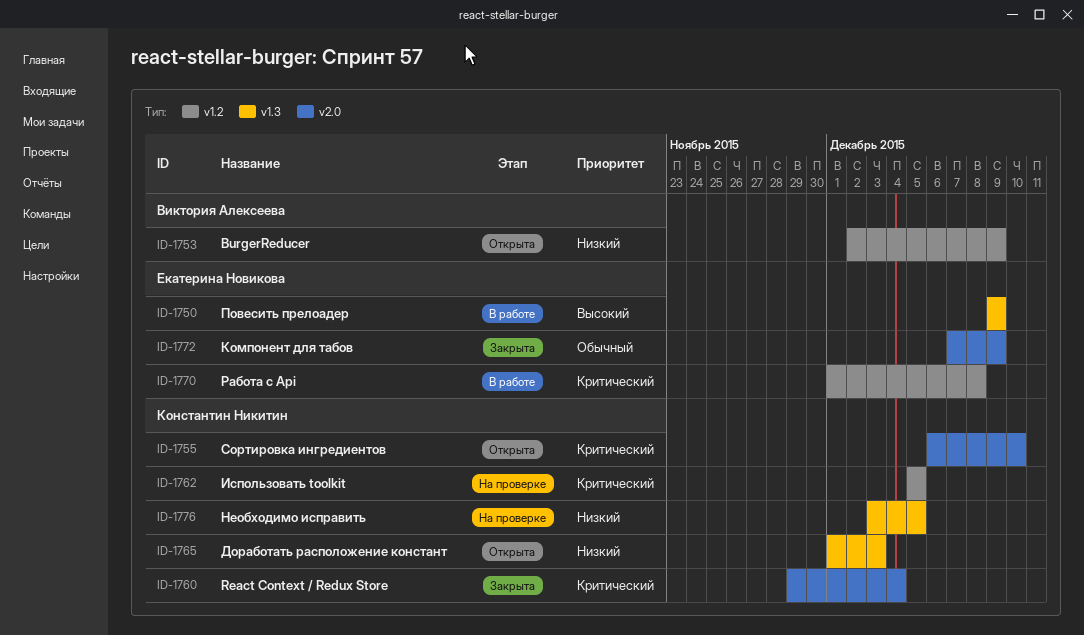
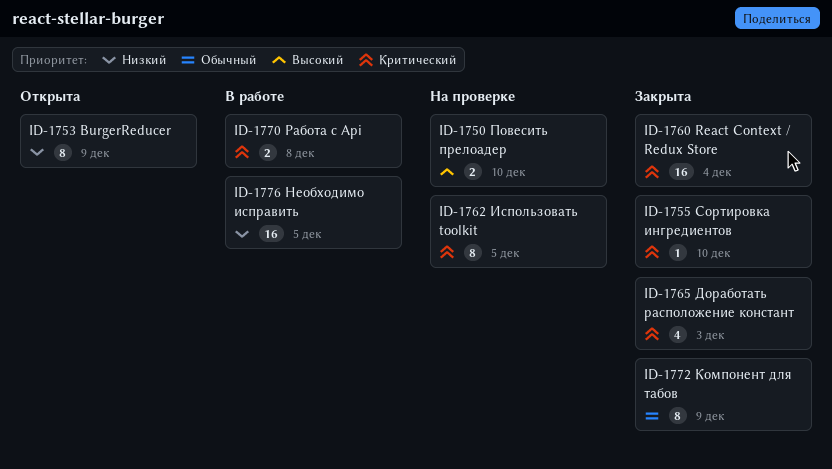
ID-1750, status: В работе -> На проверке
ID-1750, due: Dec 9 -> Dec 10
ID-1755, status: Открыта -> Закрыта
ID-1765, status: Открыта -> Закрыта
ID-1765, priority: Низкий -> Критический
ID-1776, status: На проверке -> В работе

